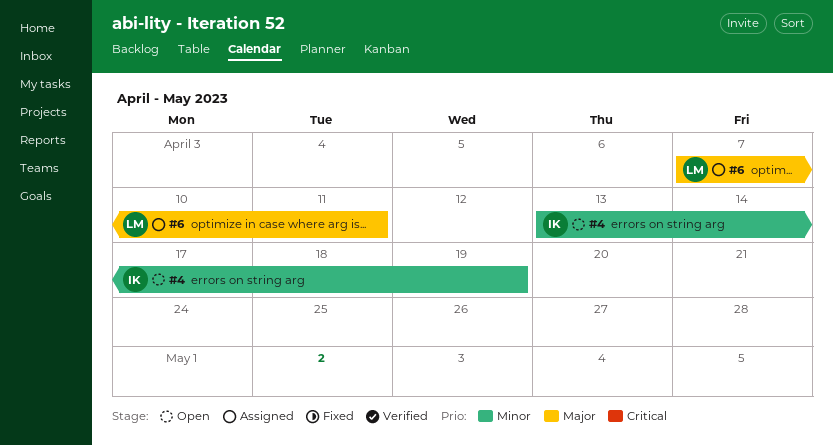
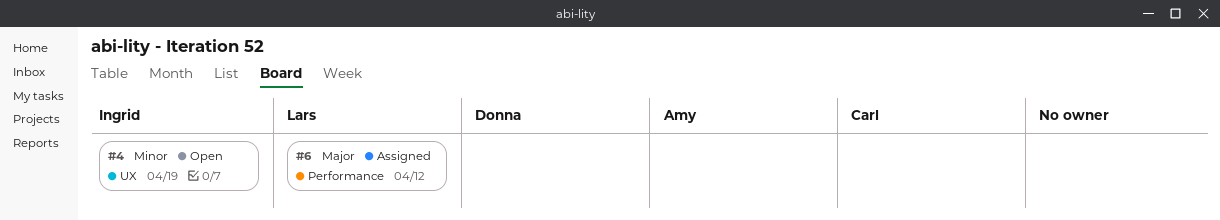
#6, due: Apr 11 -> Apr 12

